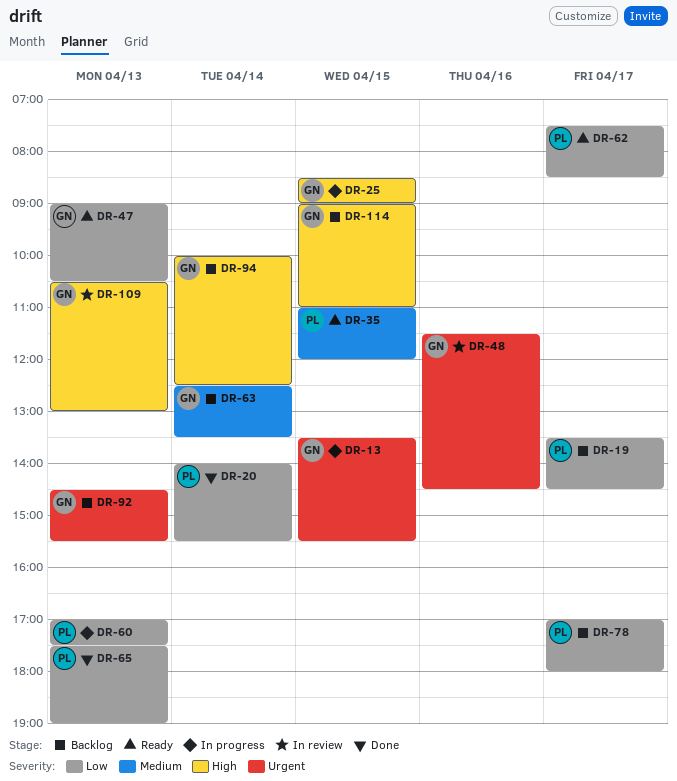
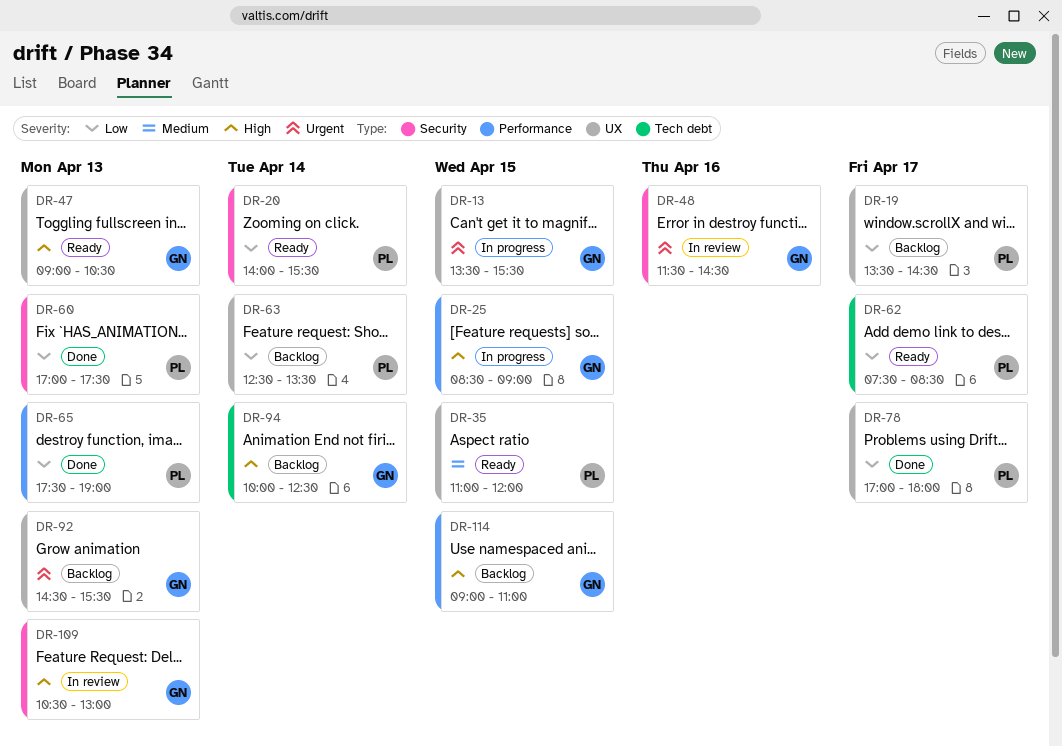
DR-20, status: Done -> Ready
DR-47, priority: Low -> High
DR-60, status: In progress -> Done
DR-63, owner: GN -> PL
DR-63, priority: Medium -> Low
DR-78, status: Backlog -> Done

